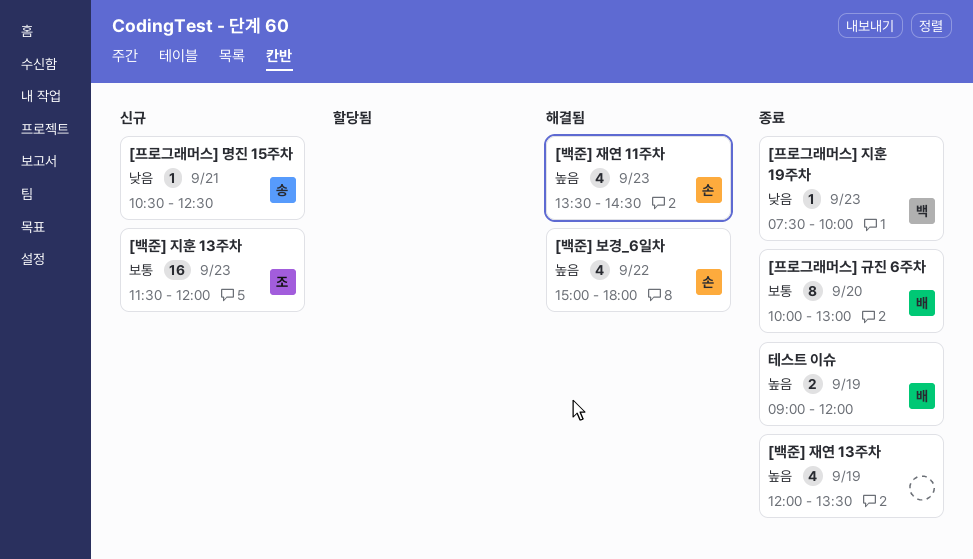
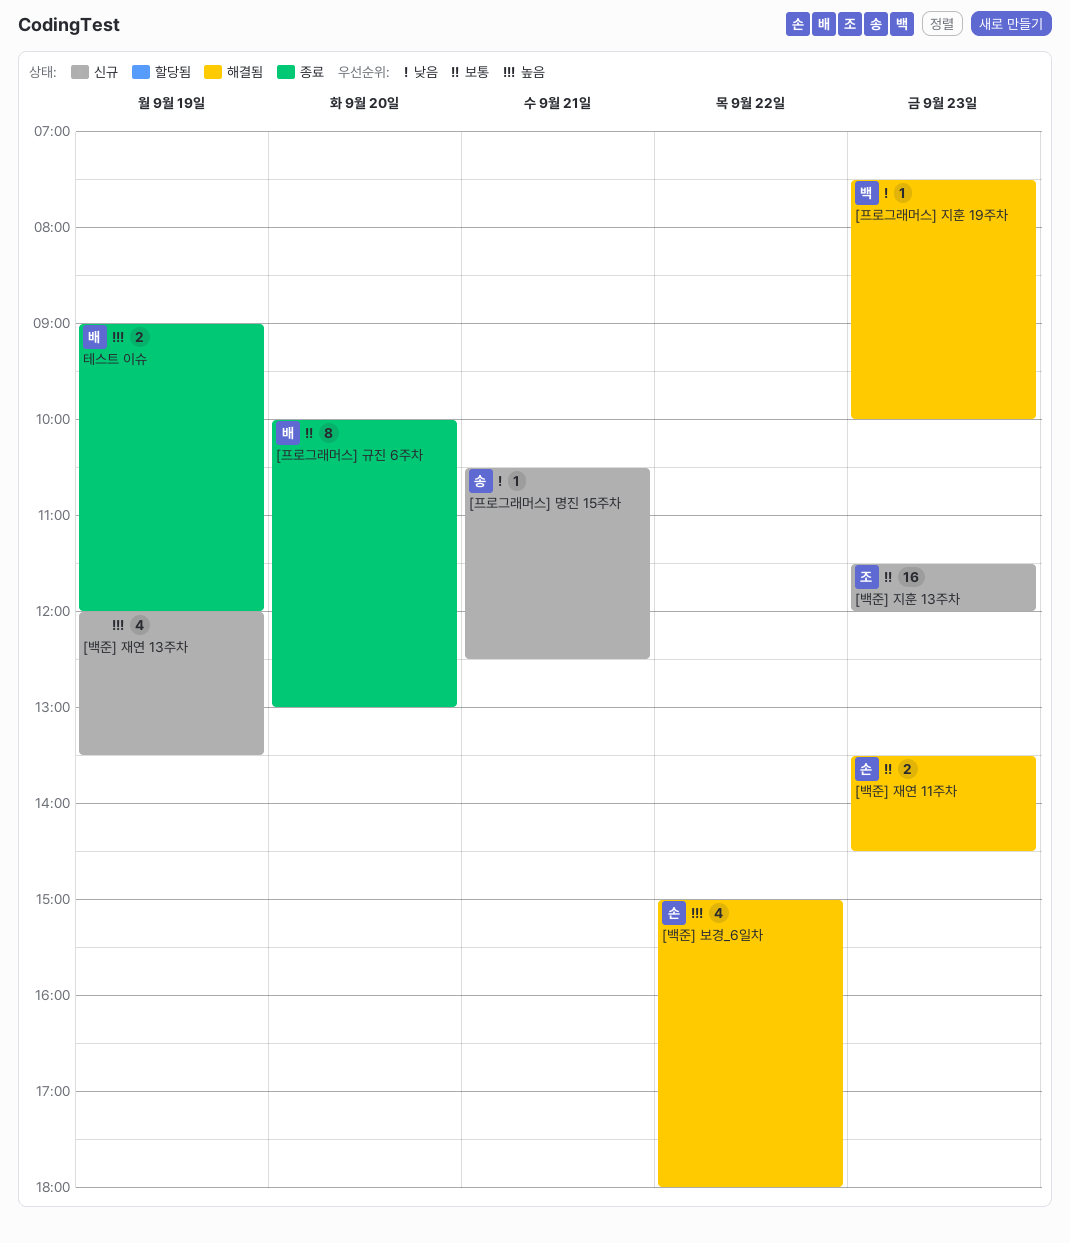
[백준] 재연 11주차, priority: 높음 -> 보통
[백준] 재연 11주차, estimate: 4 -> 2
[백준] 재연 13주차, status: 종료 -> 신규
[프로그래머스] 지훈 19주차, status: 종료 -> 해결됨

